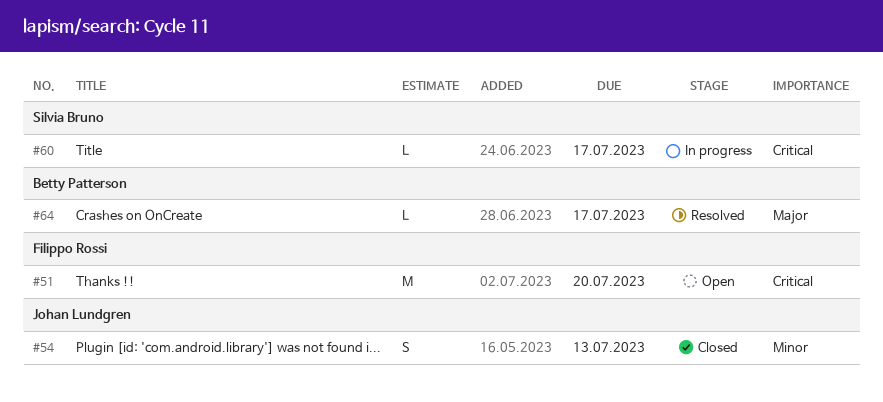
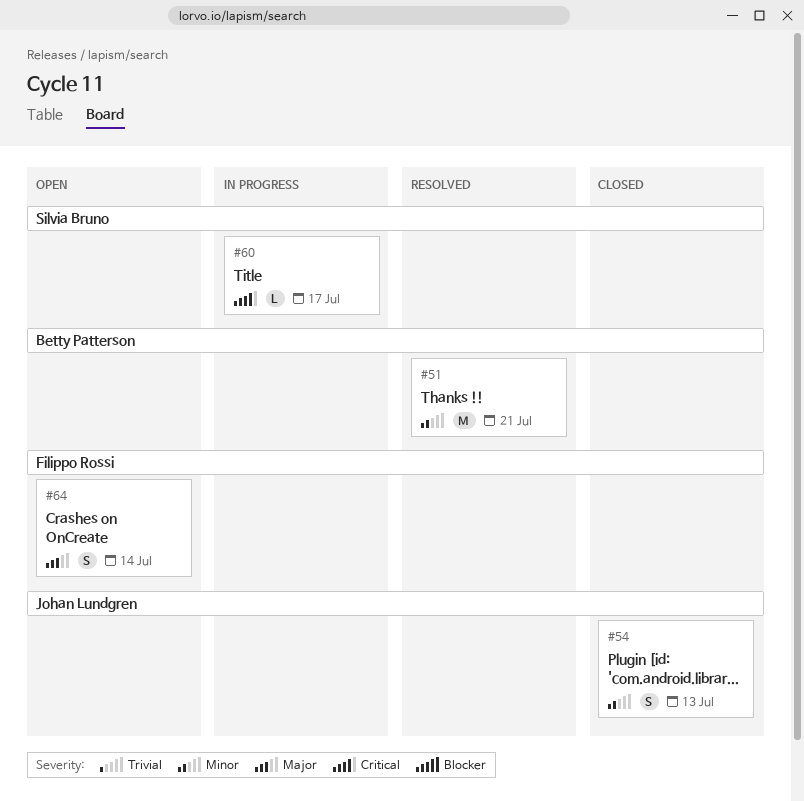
#51, status: Open -> Resolved
#51, owner: Filippo Rossi -> Betty Patterson
#51, priority: Critical -> Minor
#51, due: Jul 20 -> Jul 21
#64, status: Resolved -> Open
#64, owner: Betty Patterson -> Filippo Rossi
#64, estimate: L -> S
#64, due: Jul 17 -> Jul 14

